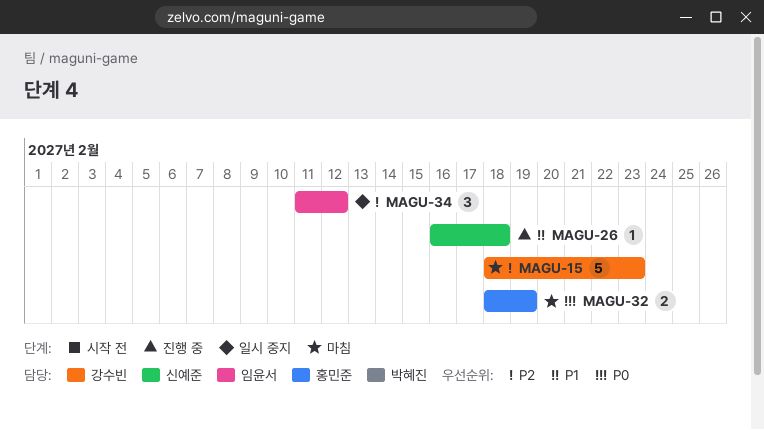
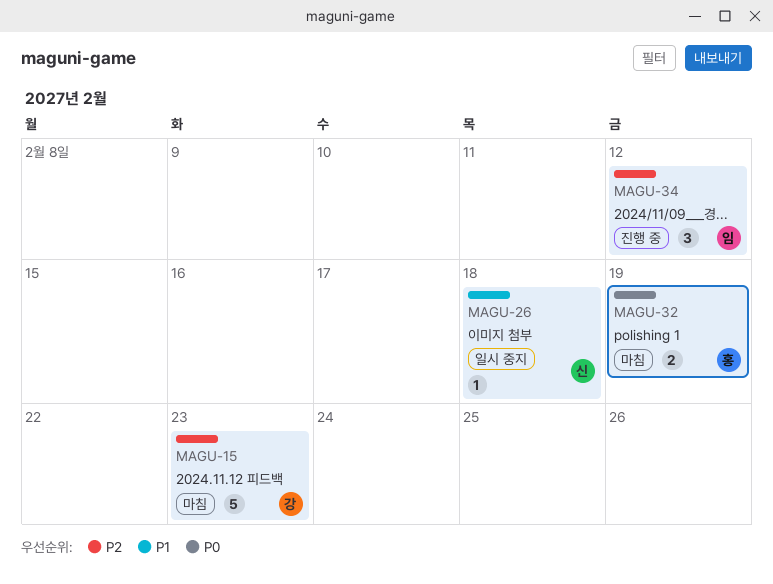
MAGU-26, status: 진행 중 -> 일시 중지
MAGU-34, status: 일시 중지 -> 진행 중

